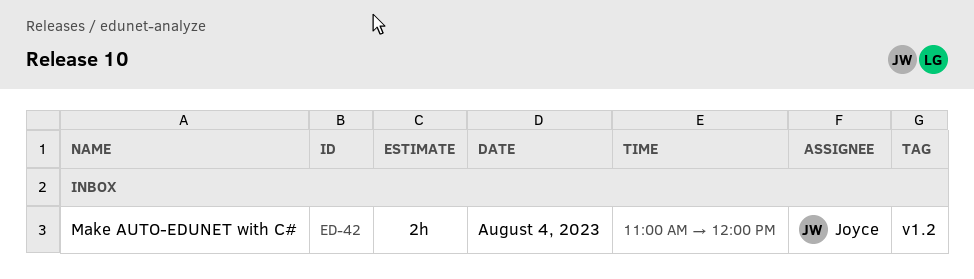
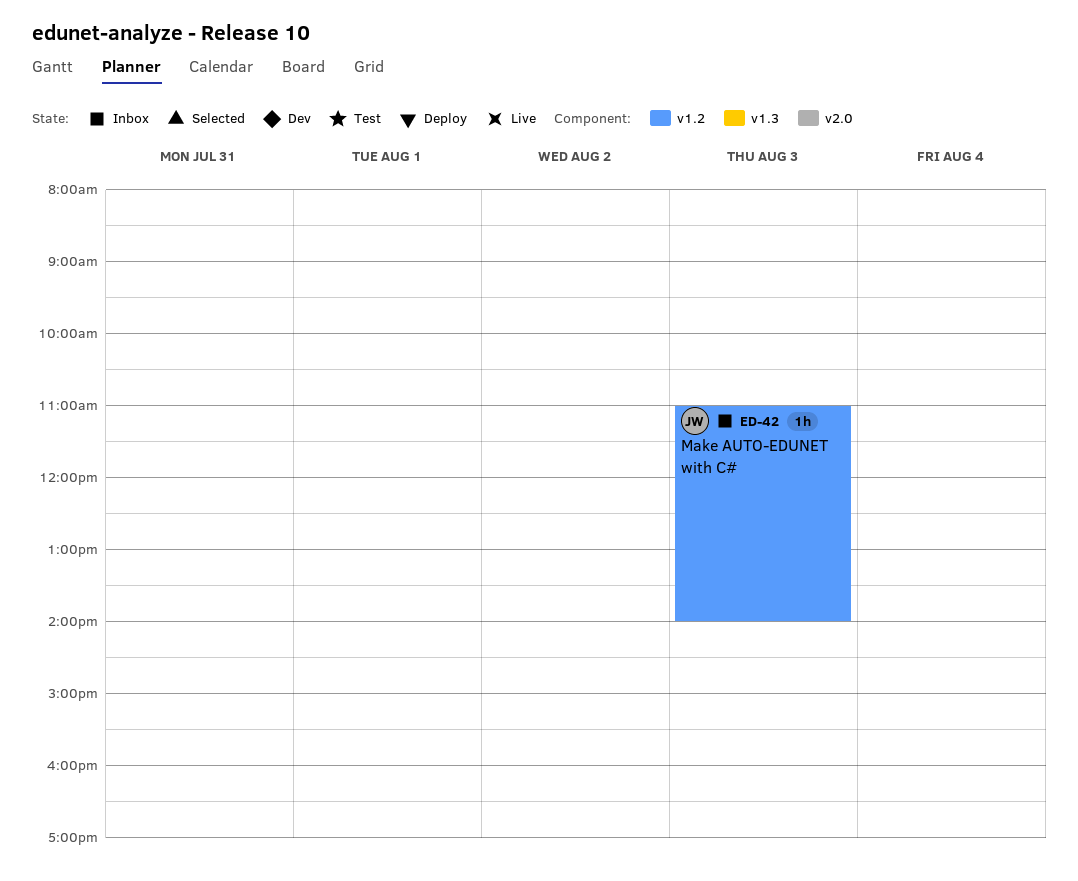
ED-42, estimate: 2h -> 1h
ED-42, day: Aug 4 -> Aug 3
ED-42, ends: 12:00 -> 14:00

